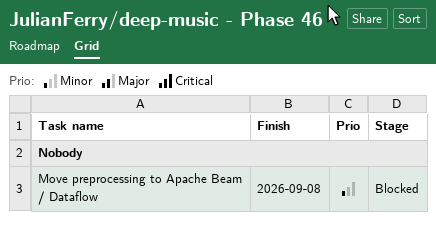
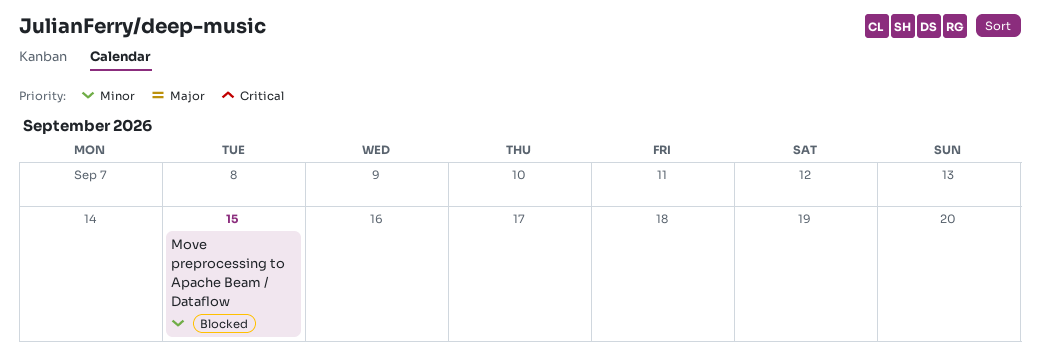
Move preprocessing to Apache Beam / Dataflow, due: Sep 8 -> Sep 15

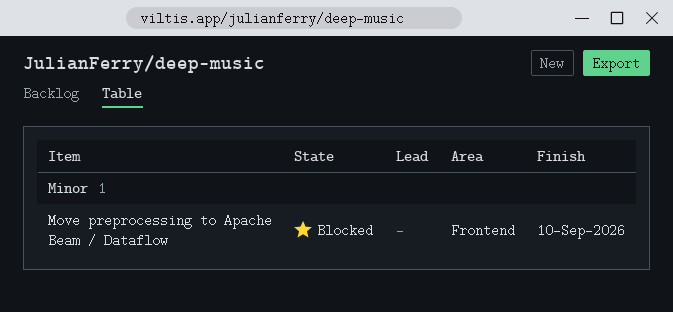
Move preprocessing to Apache Beam / Dataflow, due: Sep 15 -> Sep 10

